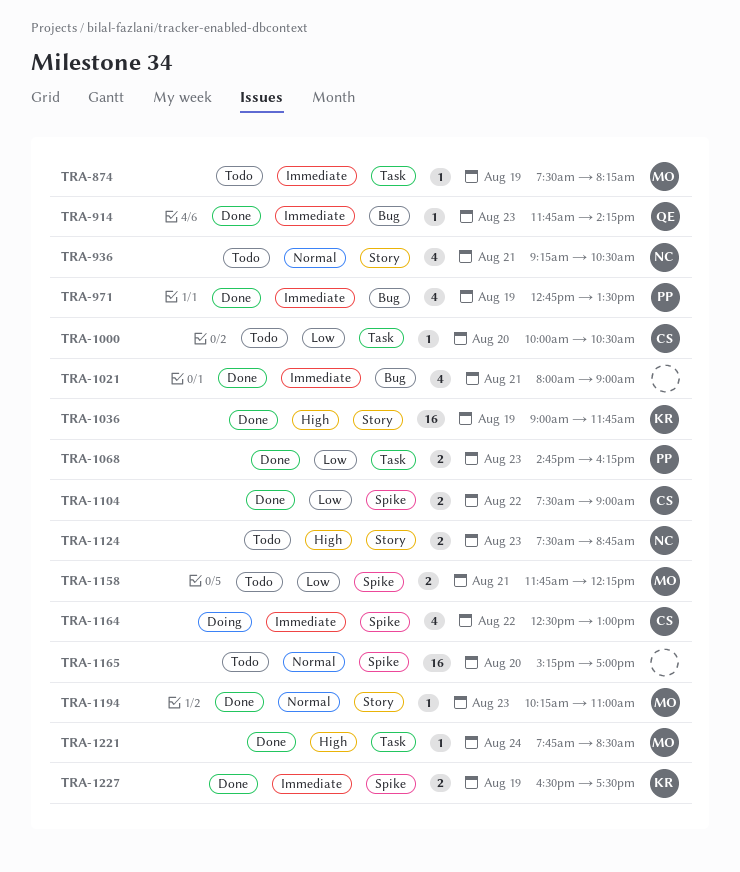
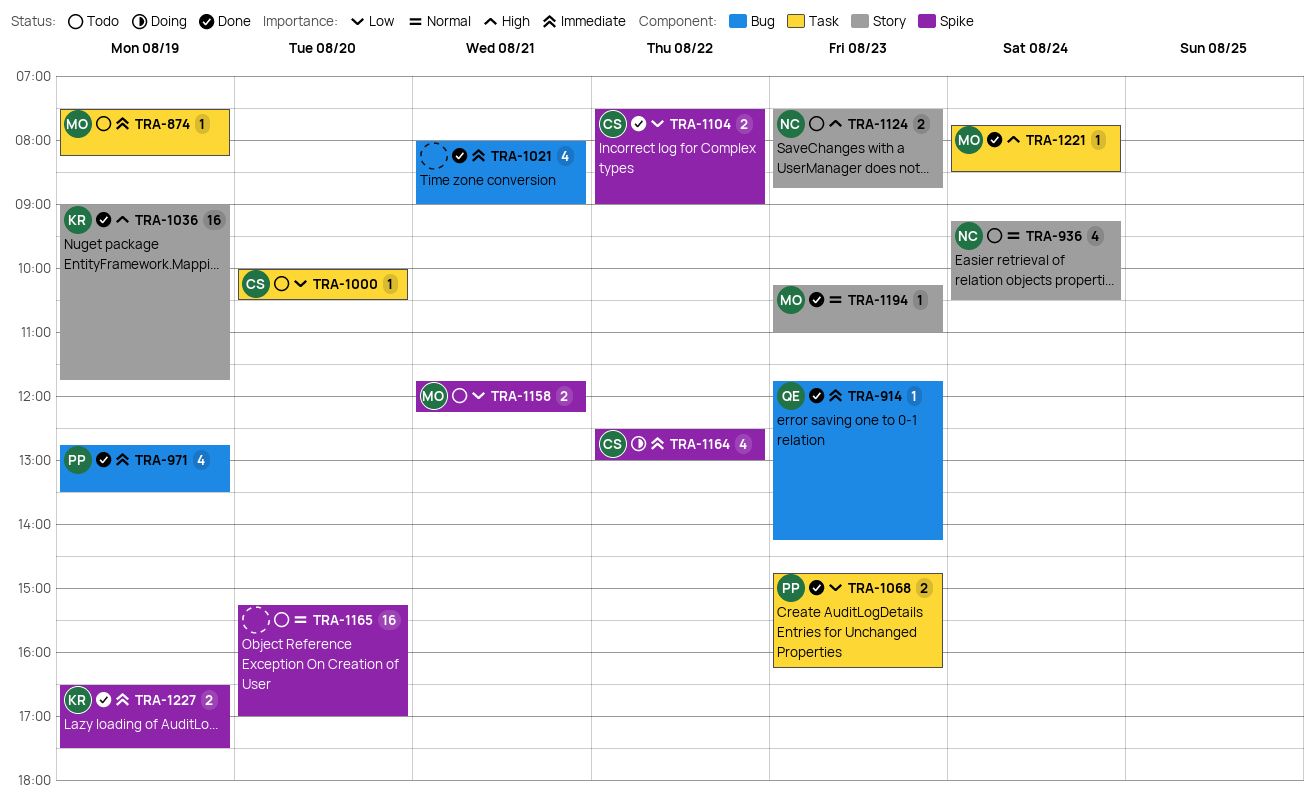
TRA-936, day: Aug 21 -> Aug 24

